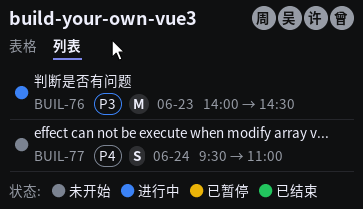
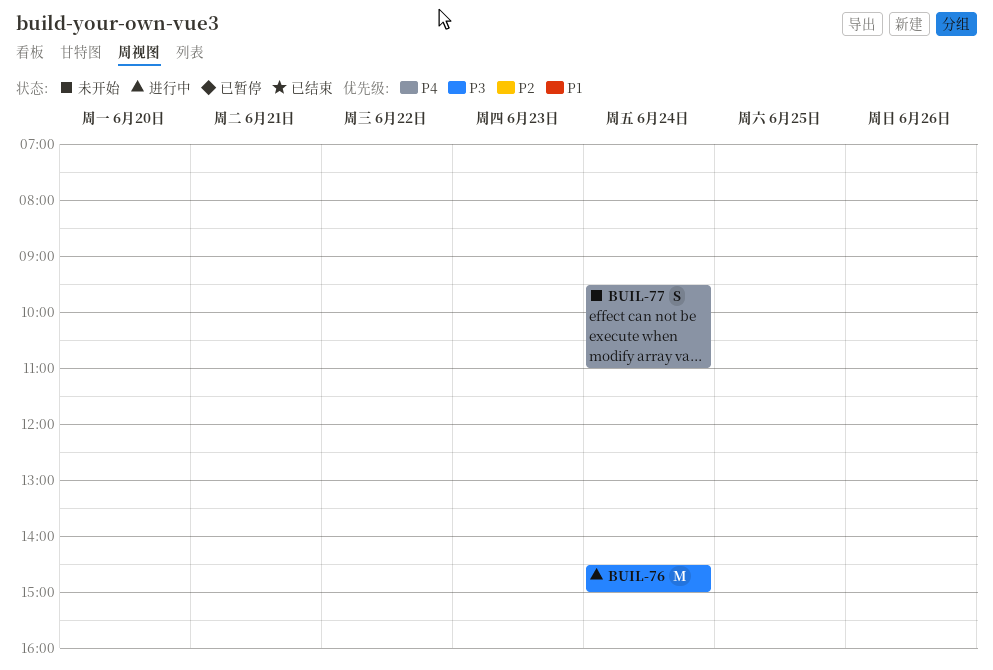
BUIL-76, day: Jun 23 -> Jun 24
BUIL-76, begins: 14:00 -> 14:30
BUIL-76, ends: 14:30 -> 15:00

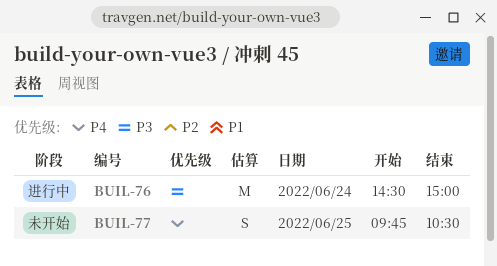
BUIL-77, day: Jun 24 -> Jun 25
BUIL-77, begins: 09:30 -> 09:45
BUIL-77, ends: 11:00 -> 10:30

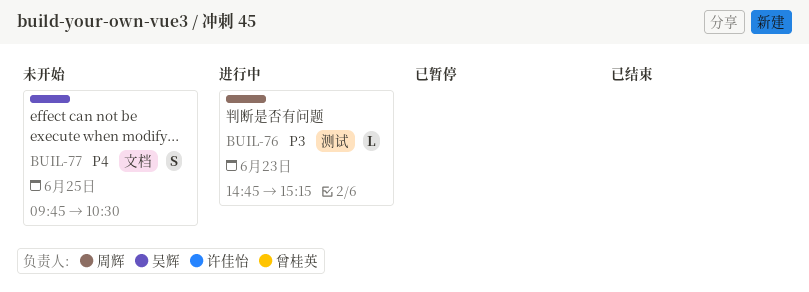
BUIL-76, estimate: M -> L
BUIL-76, day: Jun 24 -> Jun 23
BUIL-76, begins: 14:30 -> 14:45
BUIL-76, ends: 15:00 -> 15:15

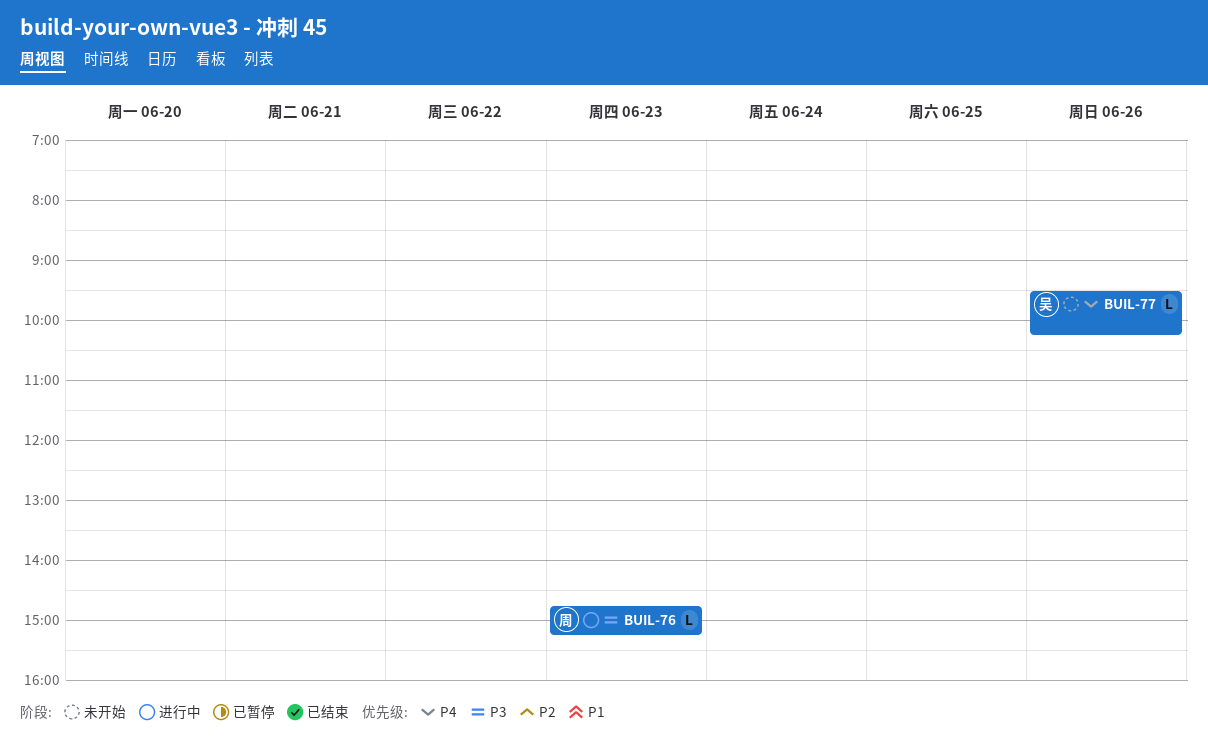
BUIL-77, estimate: S -> L
BUIL-77, day: Jun 25 -> Jun 26
BUIL-77, begins: 09:45 -> 09:30
BUIL-77, ends: 10:30 -> 10:15

